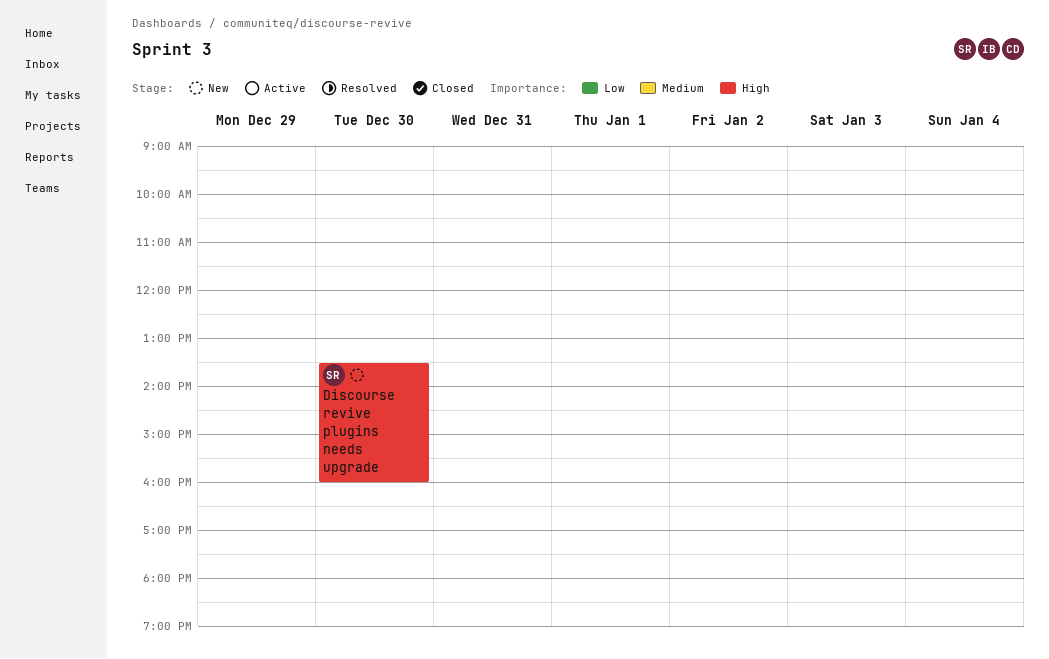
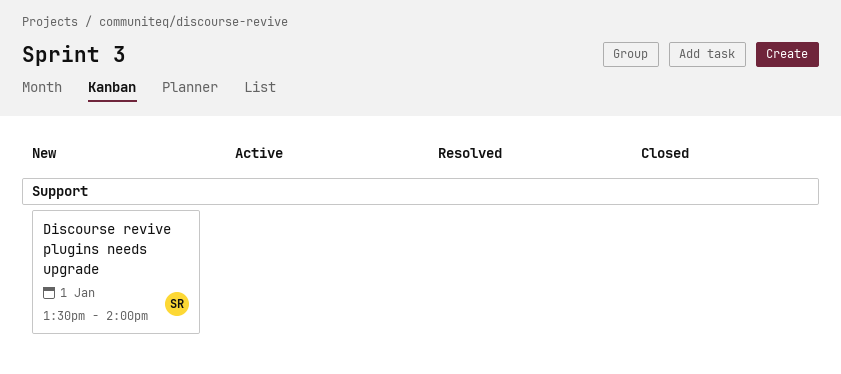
Discourse revive plugins needs upgrade, day: Dec 30 -> Jan 1
Discourse revive plugins needs upgrade, ends: 16:00 -> 14:00

